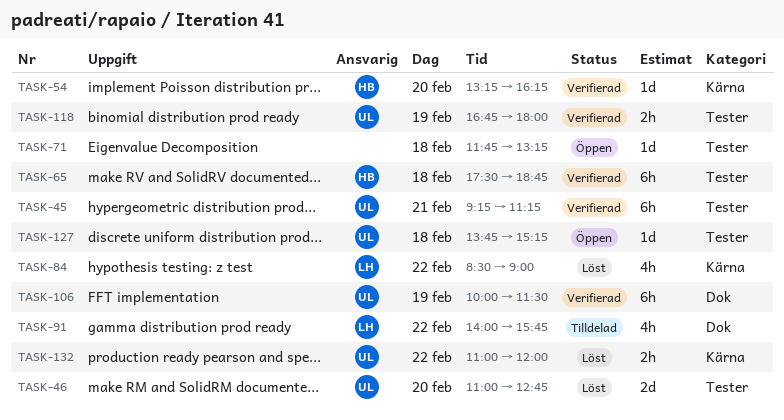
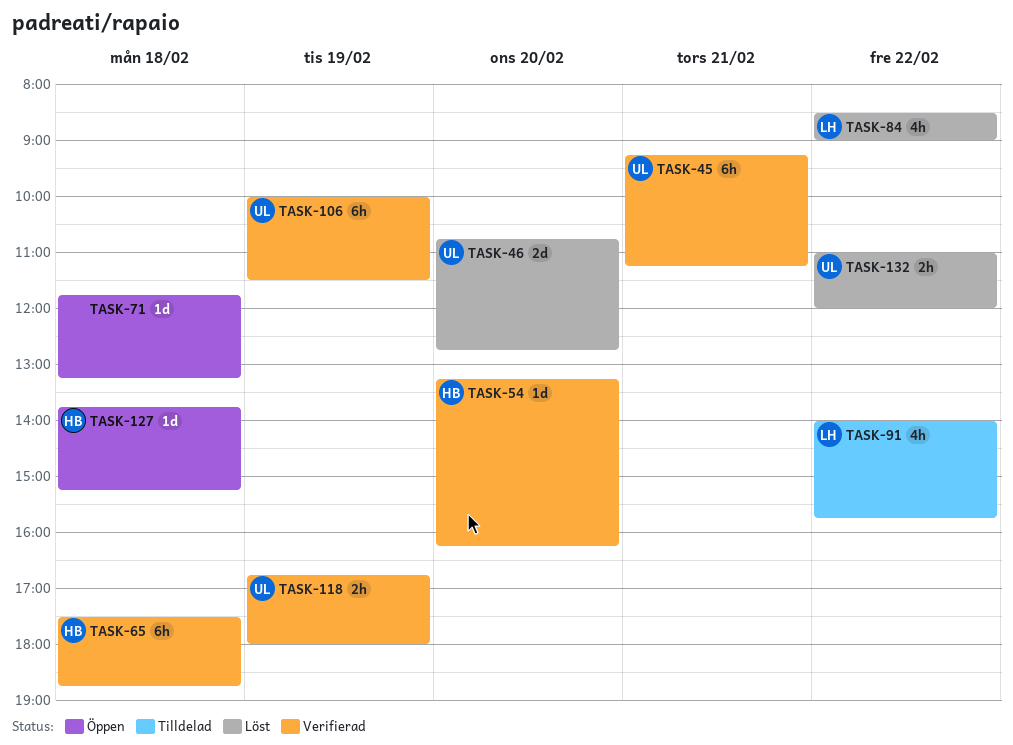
TASK-46, begins: 11:00 -> 10:45
TASK-127, owner: UL -> HB

